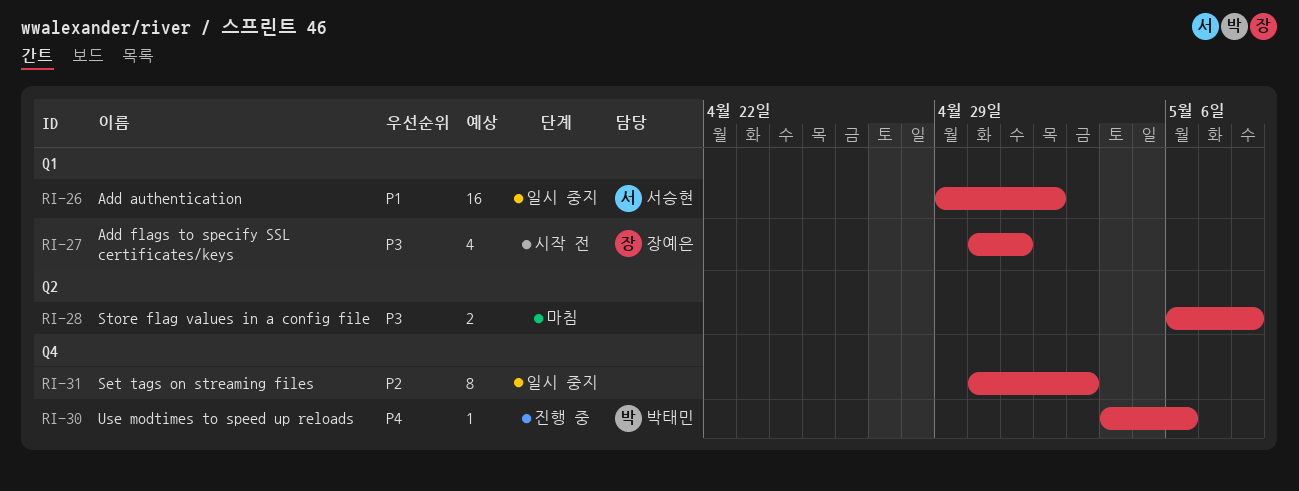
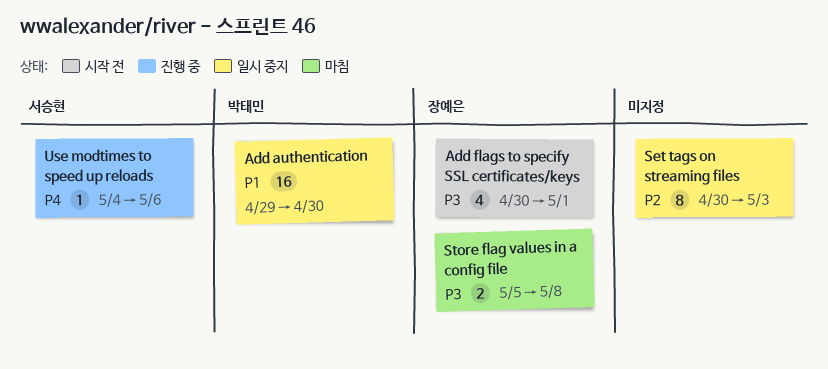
Add authentication, owner: 서승현 -> 박태민
Add authentication, due: May 2 -> Apr 30
Store flag values in a config file, owner: none -> 장예은
Store flag values in a config file, start: May 6 -> May 5
Use modtimes to speed up reloads, owner: 박태민 -> 서승현

